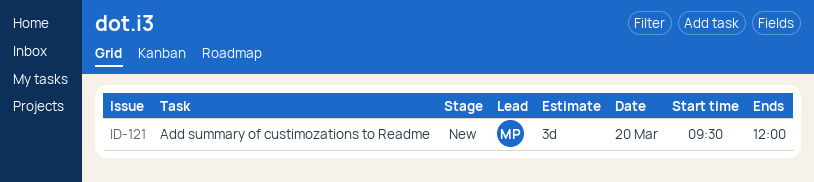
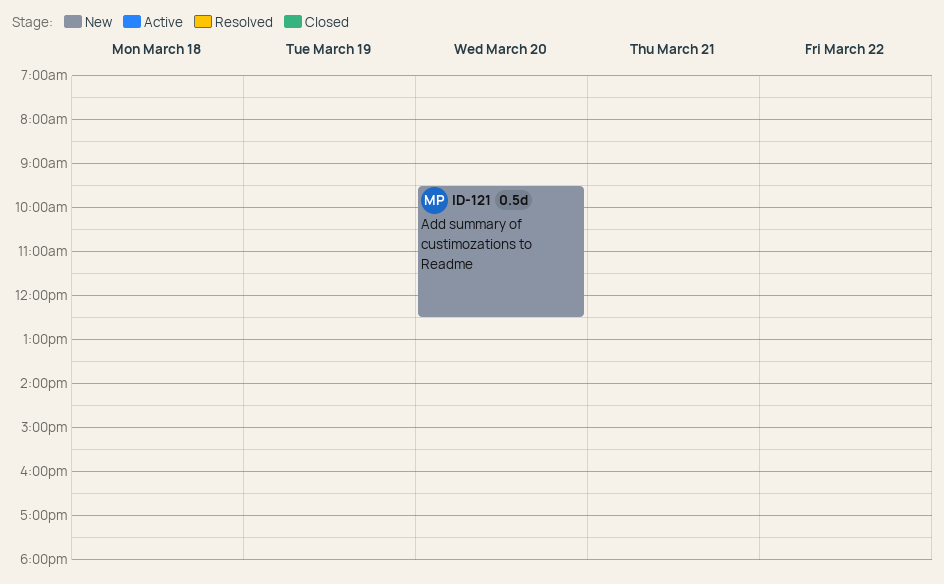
ID-121, estimate: 3d -> 0.5d
ID-121, ends: 12:00 -> 12:30

